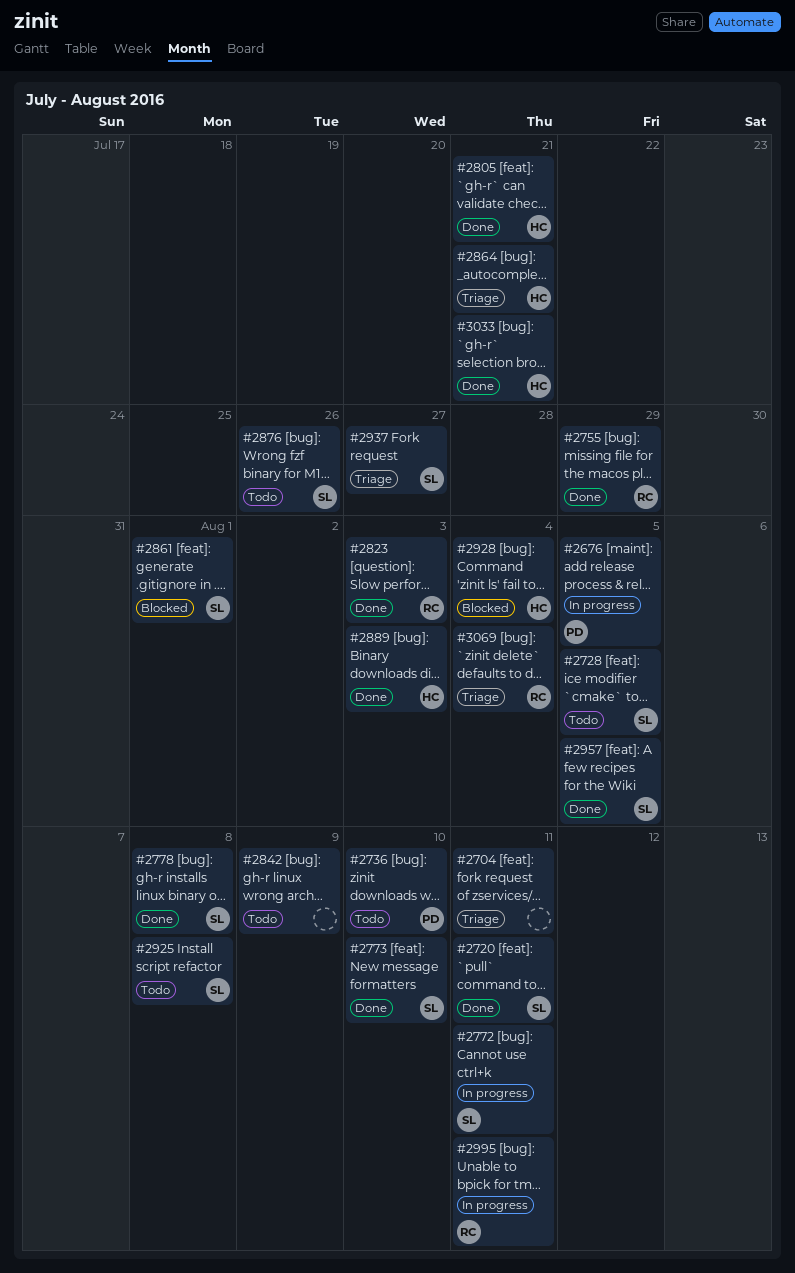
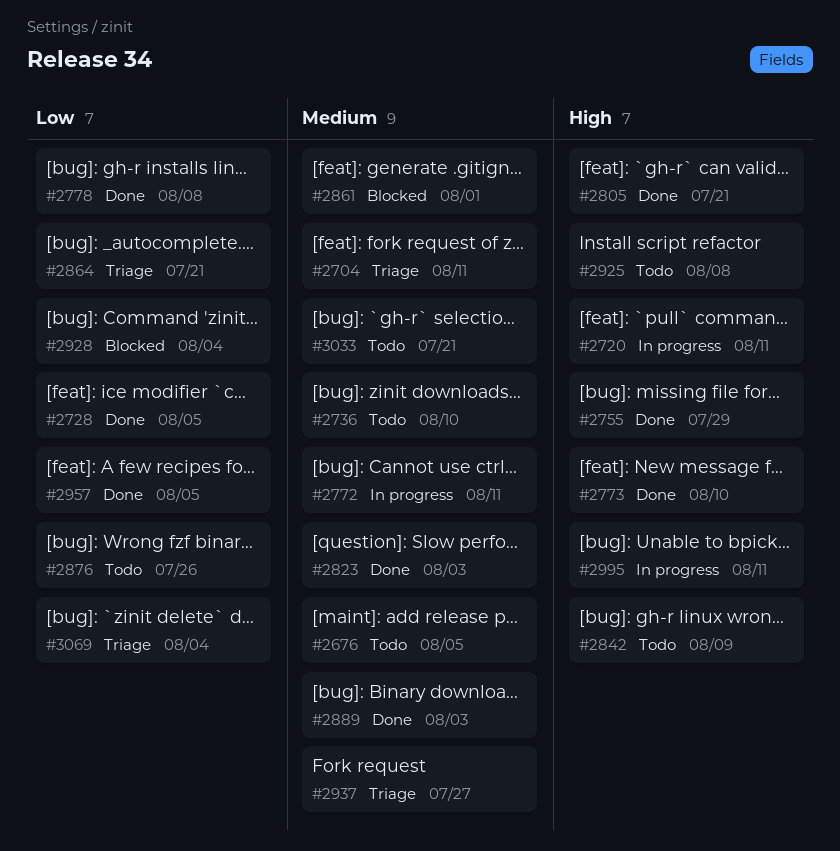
#2676, status: In progress -> Todo
#2720, status: Done -> In progress
#2728, status: Todo -> Done
#3033, status: Done -> Todo

